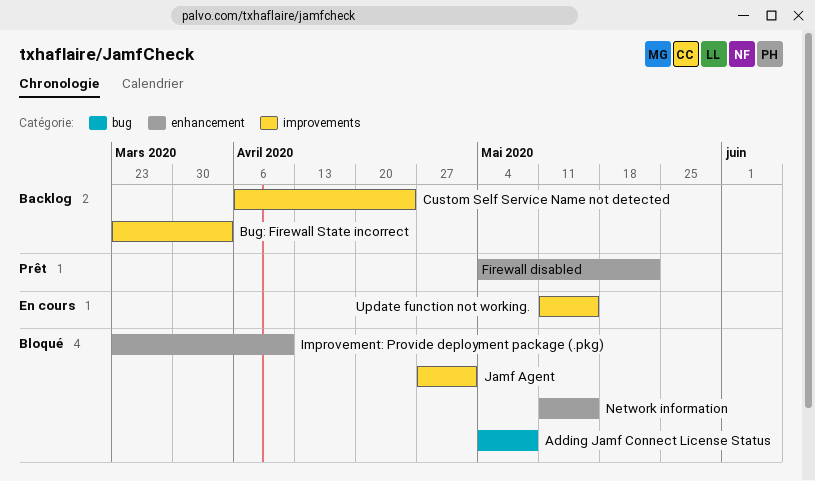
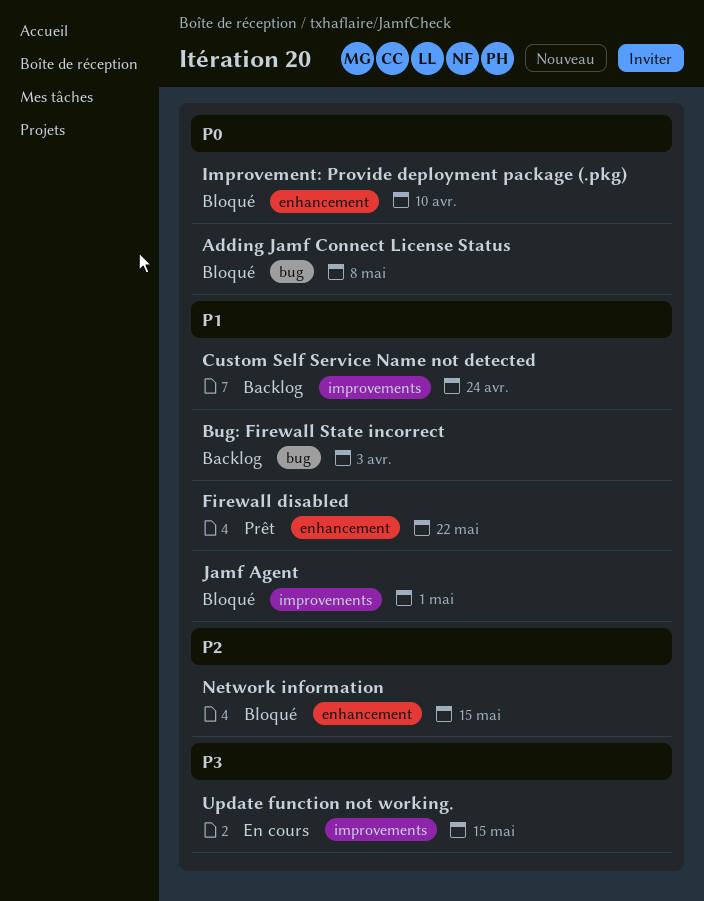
Bug: Firewall State incorrect, label: improvements -> bug

